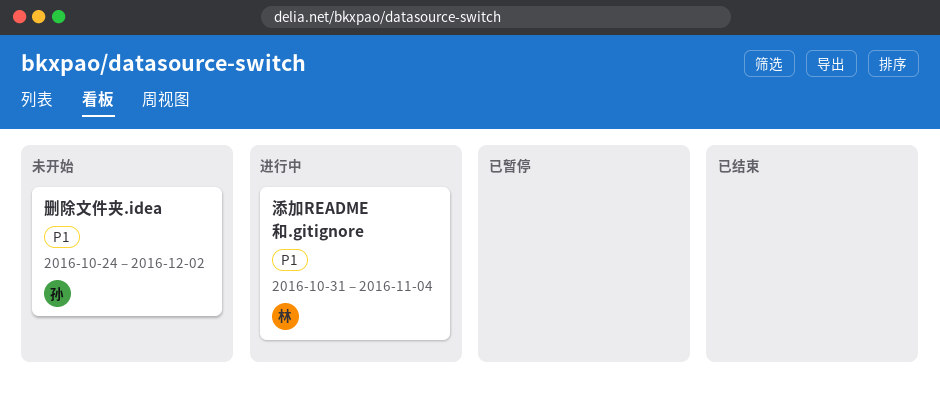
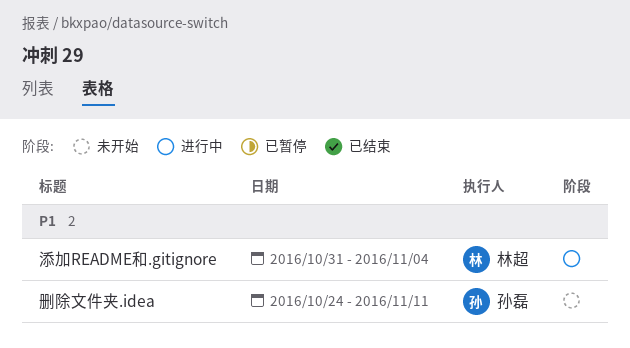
删除文件夹.idea, due: Dec 2 -> Nov 11

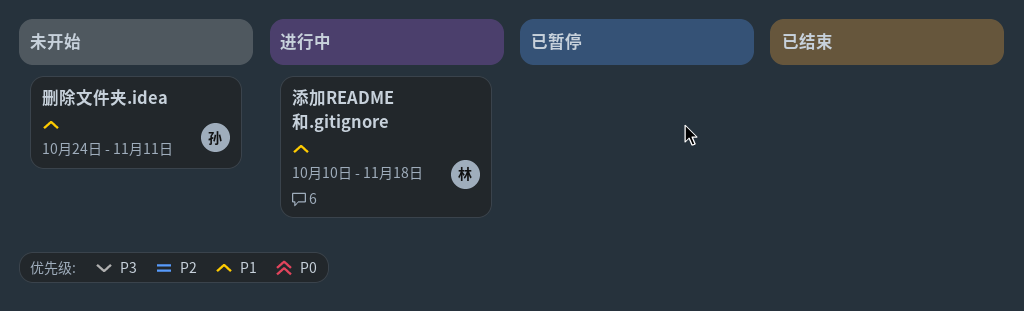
添加README和.gitignore, start: Oct 31 -> Oct 10
添加README和.gitignore, due: Nov 4 -> Nov 18

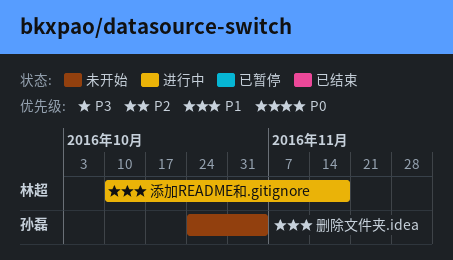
删除文件夹.idea, due: Nov 11 -> Nov 4

